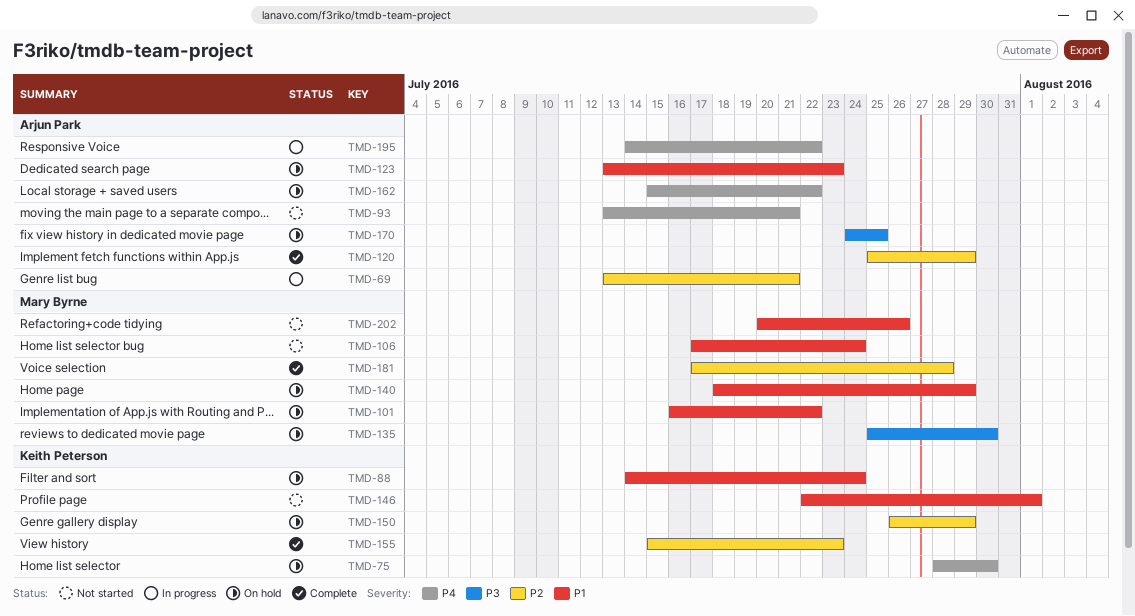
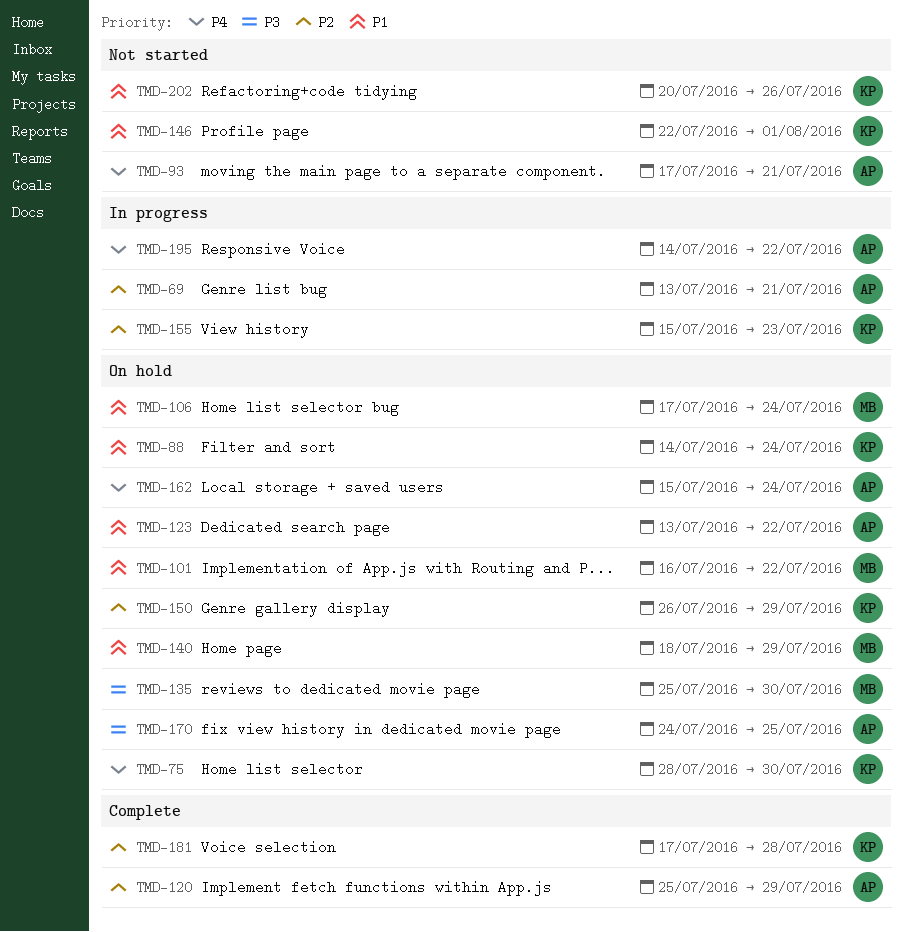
TMD-93, start: Jul 13 -> Jul 17
TMD-106, status: Not started -> On hold
TMD-123, due: Jul 23 -> Jul 22
TMD-155, status: Complete -> In progress
TMD-162, due: Jul 22 -> Jul 24
TMD-181, owner: Mary Byrne -> Keith Peterson
TMD-202, owner: Mary Byrne -> Keith Peterson

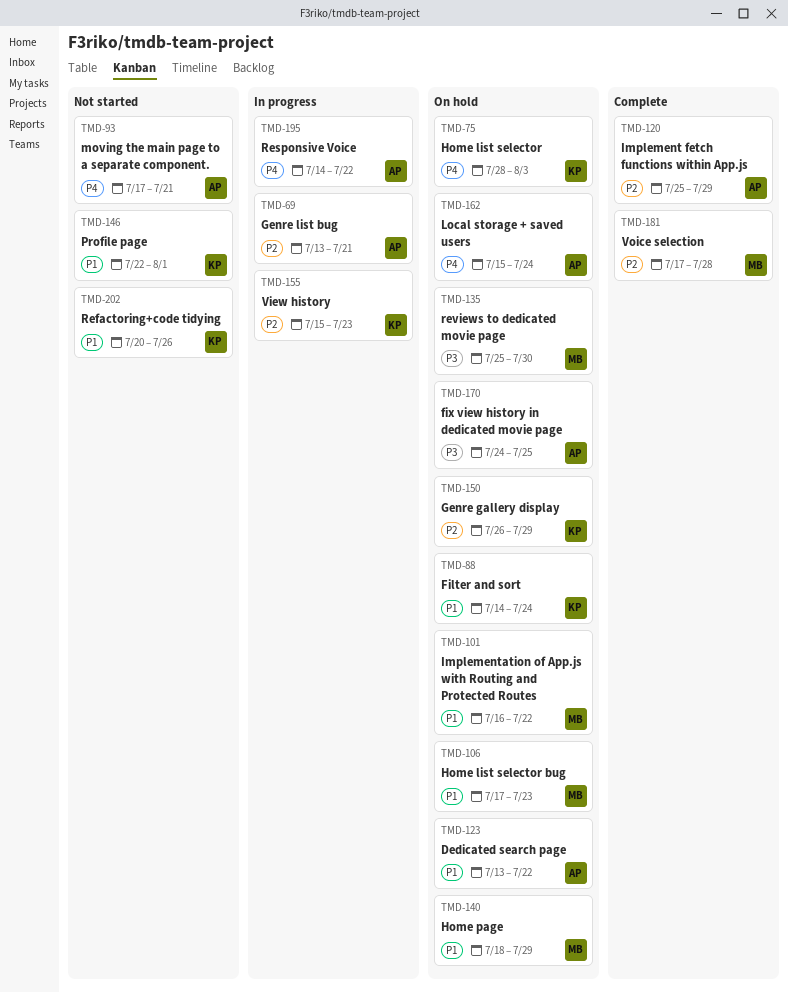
TMD-75, due: Jul 30 -> Aug 3
TMD-106, due: Jul 24 -> Jul 23
TMD-181, owner: KP -> MB

